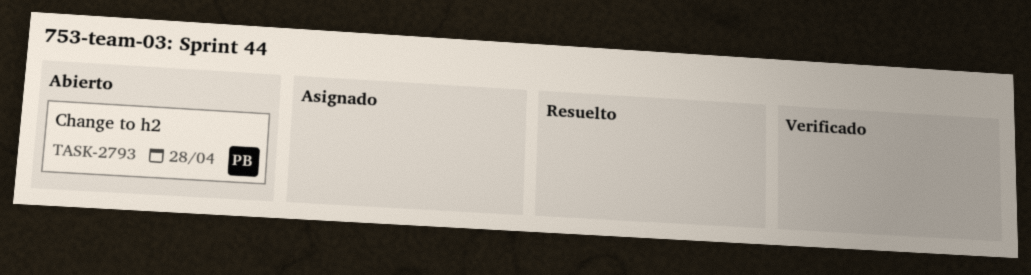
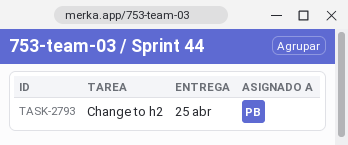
TASK-2793, due: Apr 28 -> Apr 25

